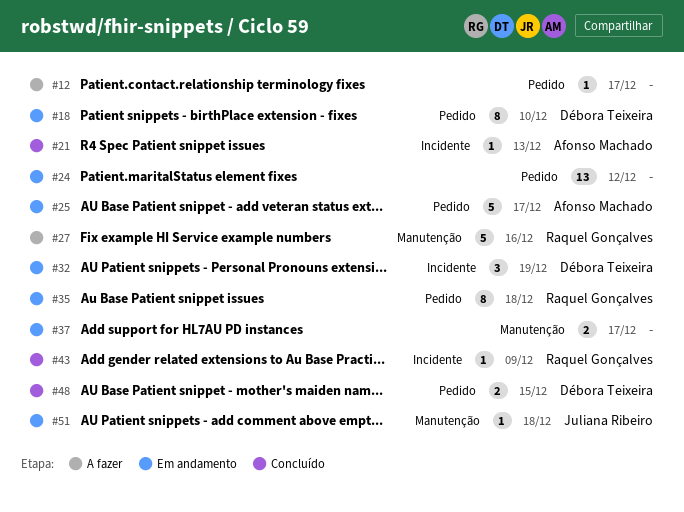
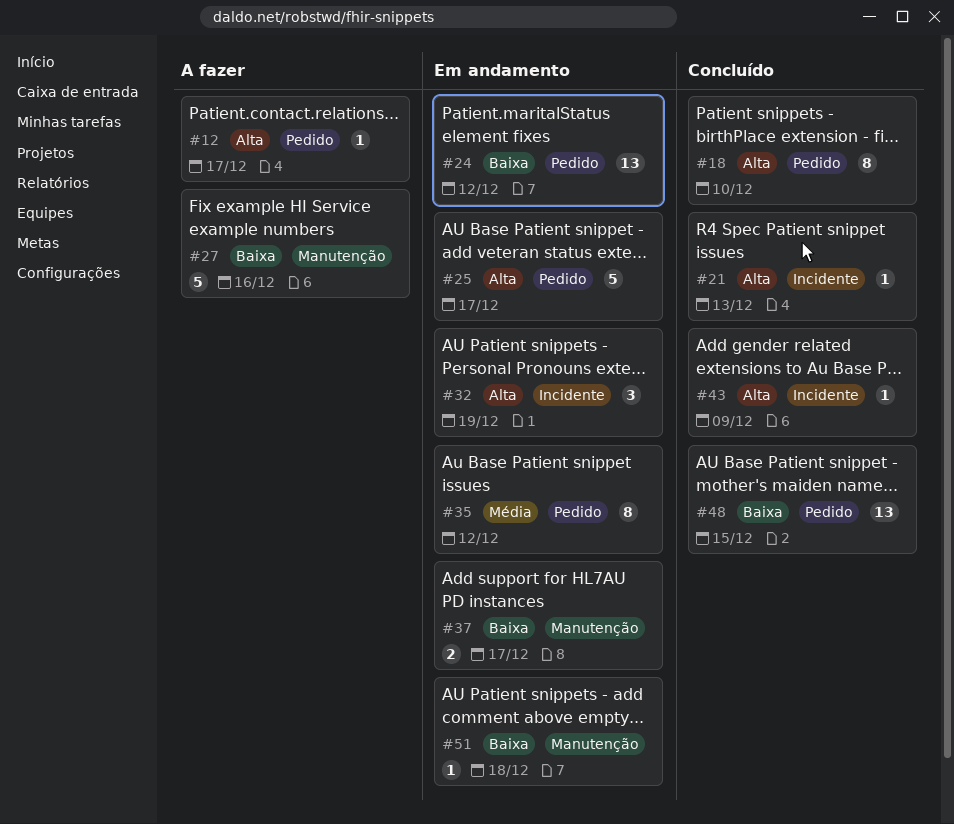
#18, status: Em andamento -> Concluído
#35, due: Dec 18 -> Dec 12
#48, estimate: 2 -> 13

